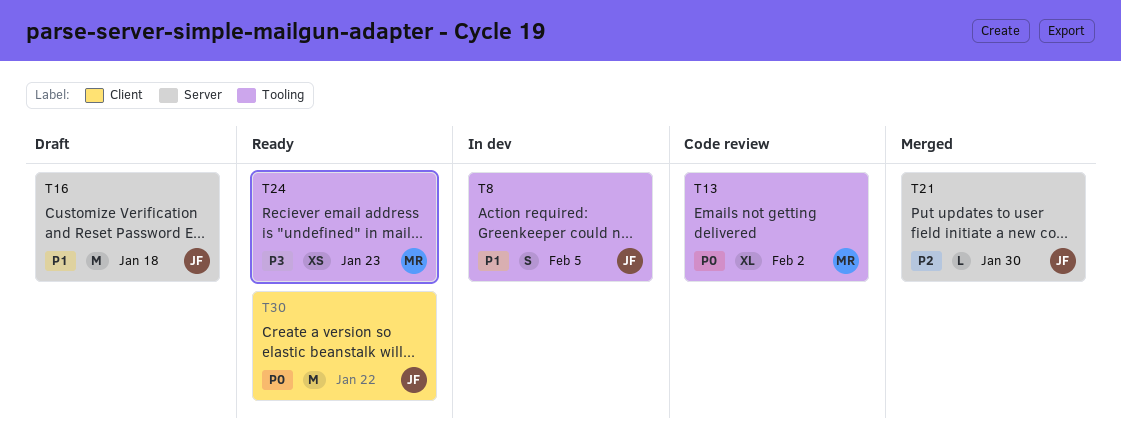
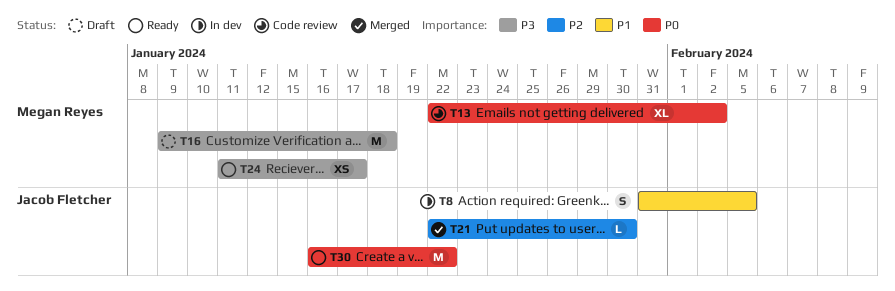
T16, owner: Jacob Fletcher -> Megan Reyes
T16, priority: P1 -> P3
T24, due: Jan 23 -> Jan 17

